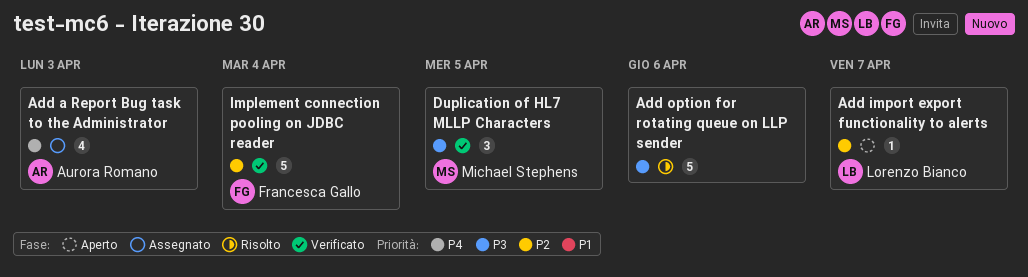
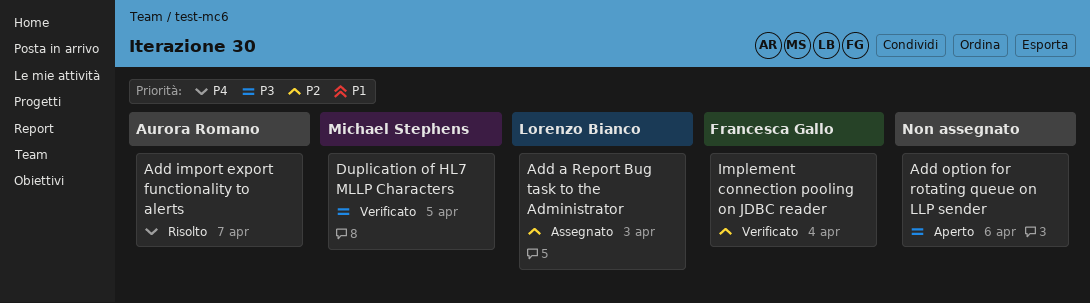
Add a Report Bug task to the Administrator, owner: Aurora Romano -> Lorenzo Bianco
Add a Report Bug task to the Administrator, priority: P4 -> P2
Add import export functionality to alerts, status: Aperto -> Risolto
Add import export functionality to alerts, owner: Lorenzo Bianco -> Aurora Romano
Add import export functionality to alerts, priority: P2 -> P4
Add option for rotating queue on LLP sender, status: Risolto -> Aperto

